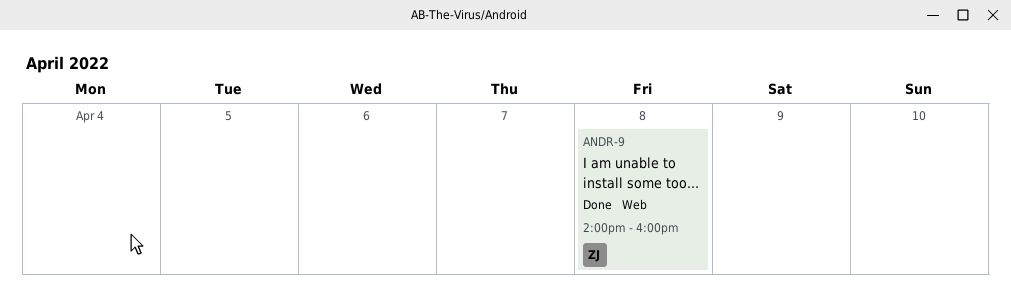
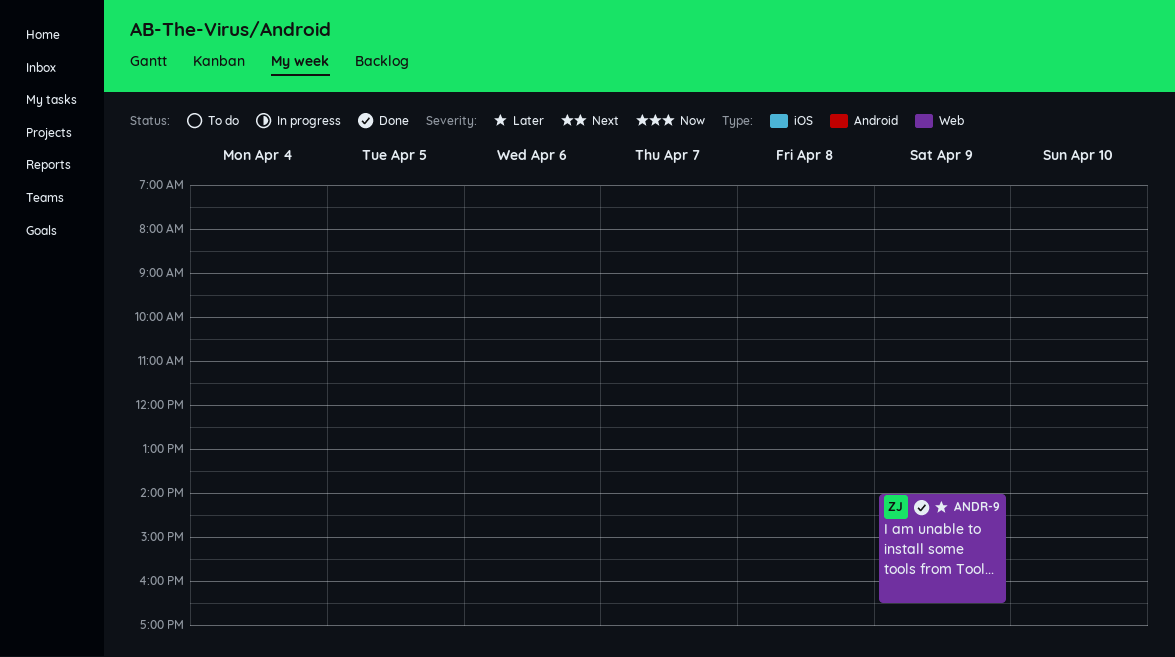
ANDR-9, day: Apr 8 -> Apr 9
ANDR-9, ends: 16:00 -> 16:30

